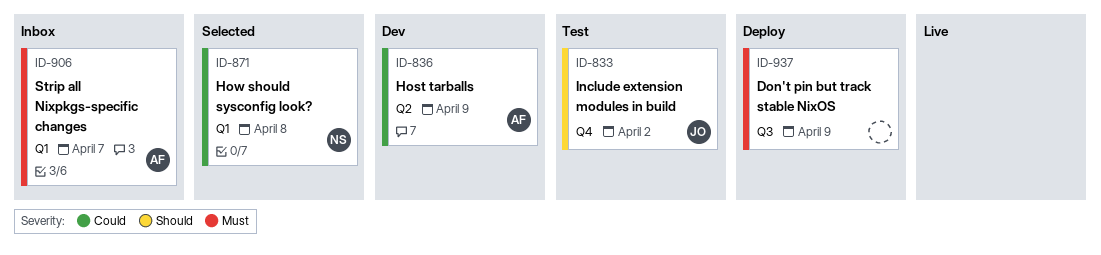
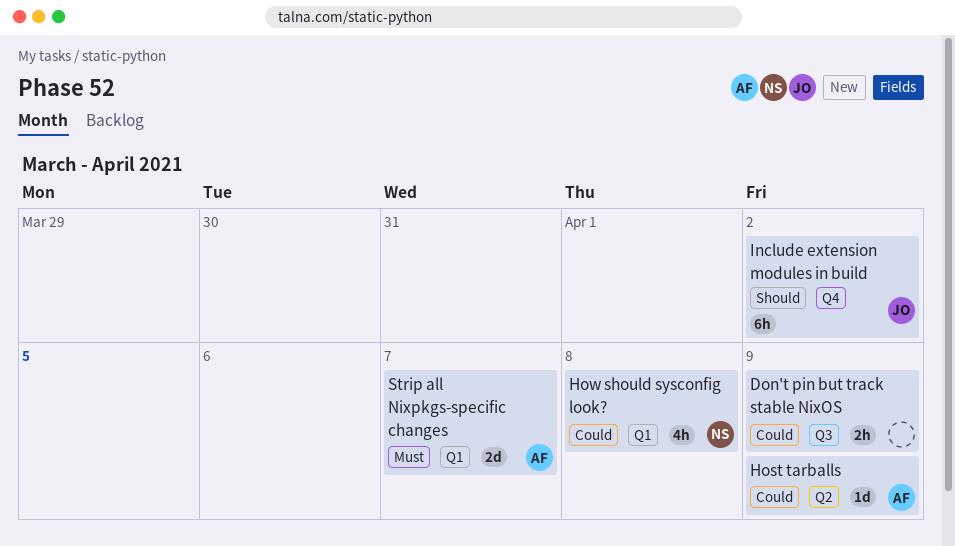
Don't pin but track stable NixOS, priority: Must -> Could

